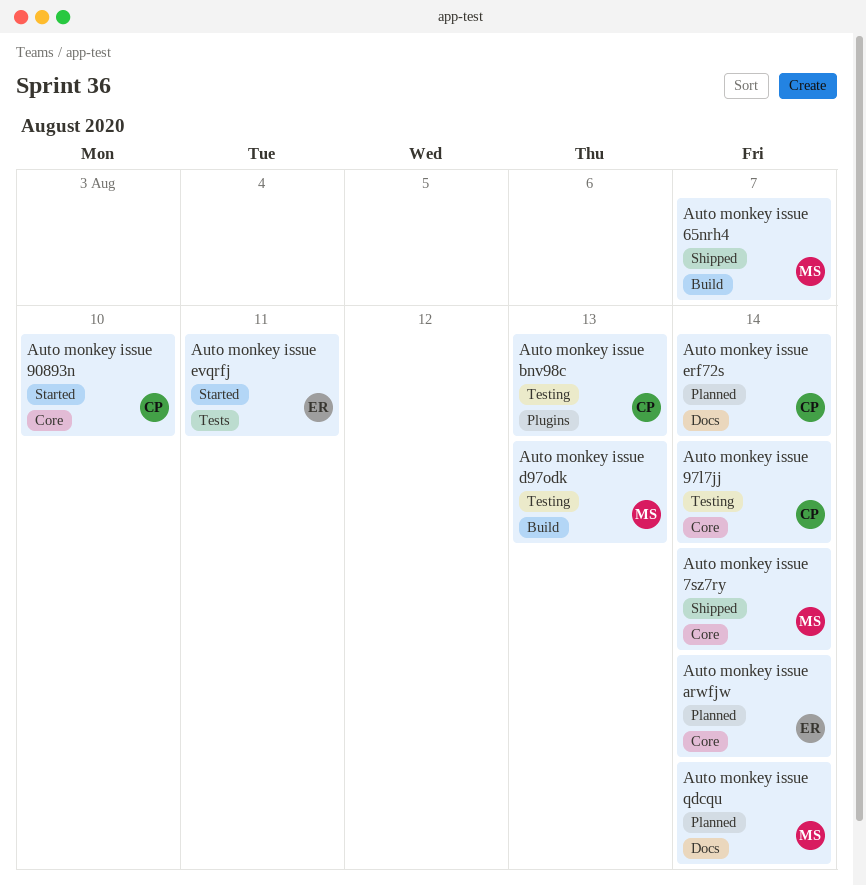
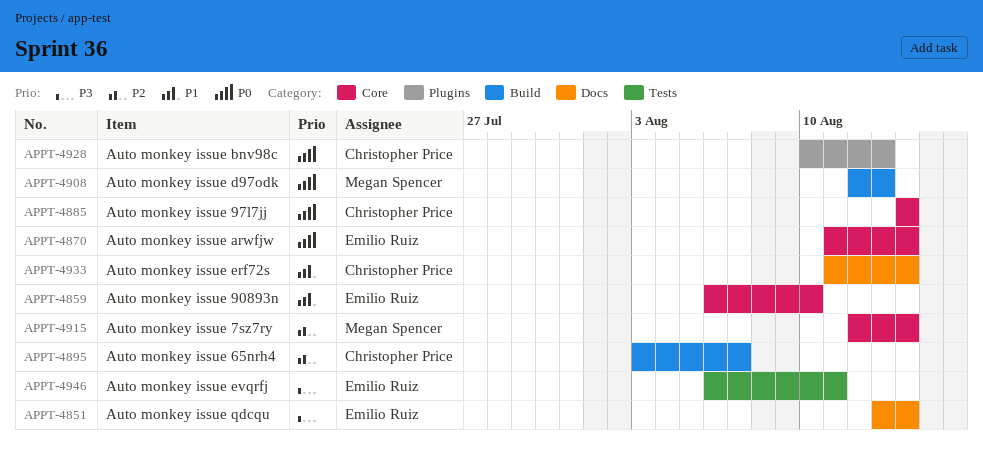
Auto monkey issue 65nrh4, owner: Megan Spencer -> Christopher Price
Auto monkey issue 90893n, owner: Christopher Price -> Emilio Ruiz
Auto monkey issue qdcqu, owner: Megan Spencer -> Emilio Ruiz

